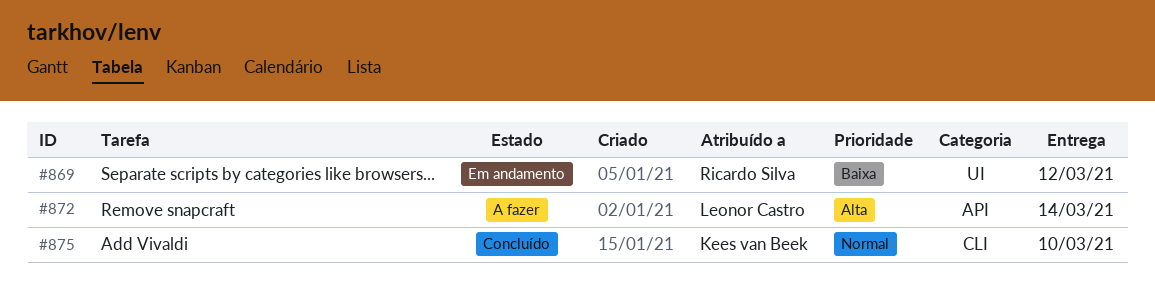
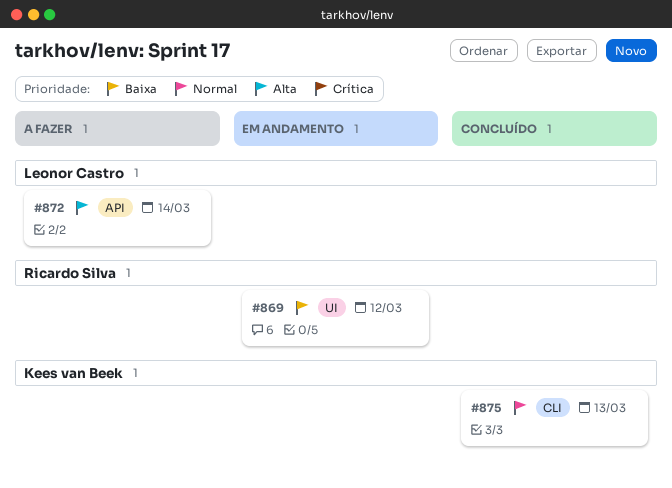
#875, due: Mar 10 -> Mar 13

